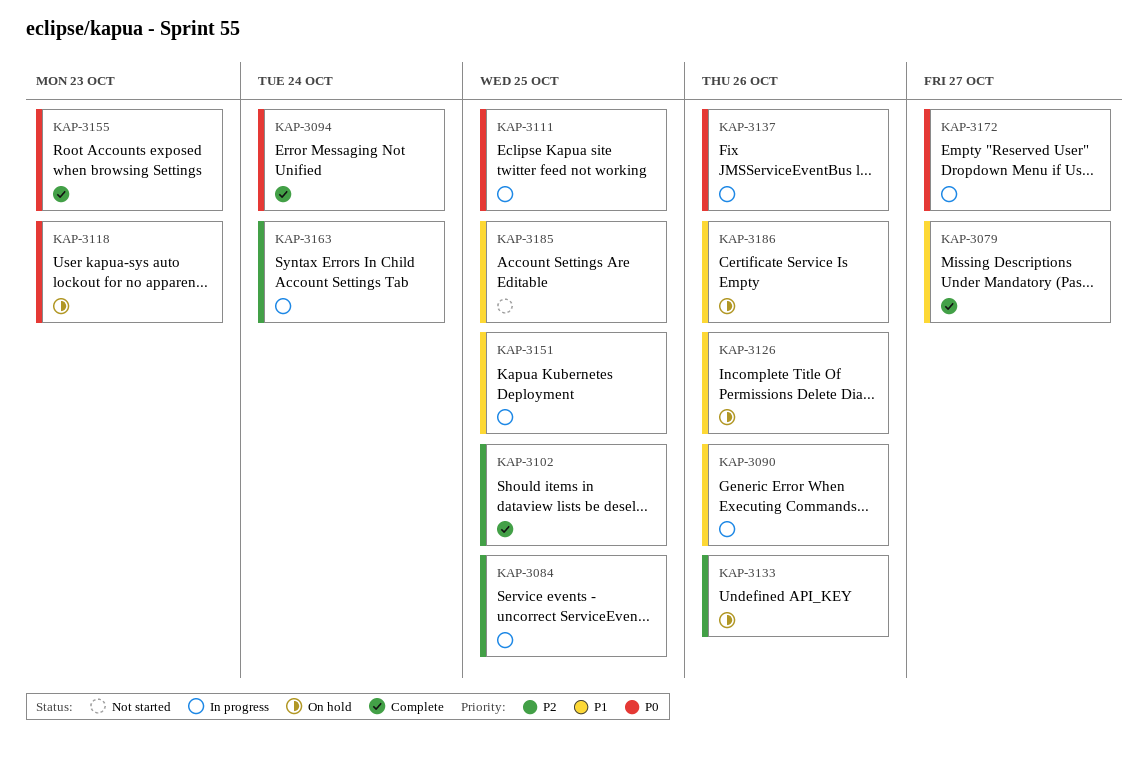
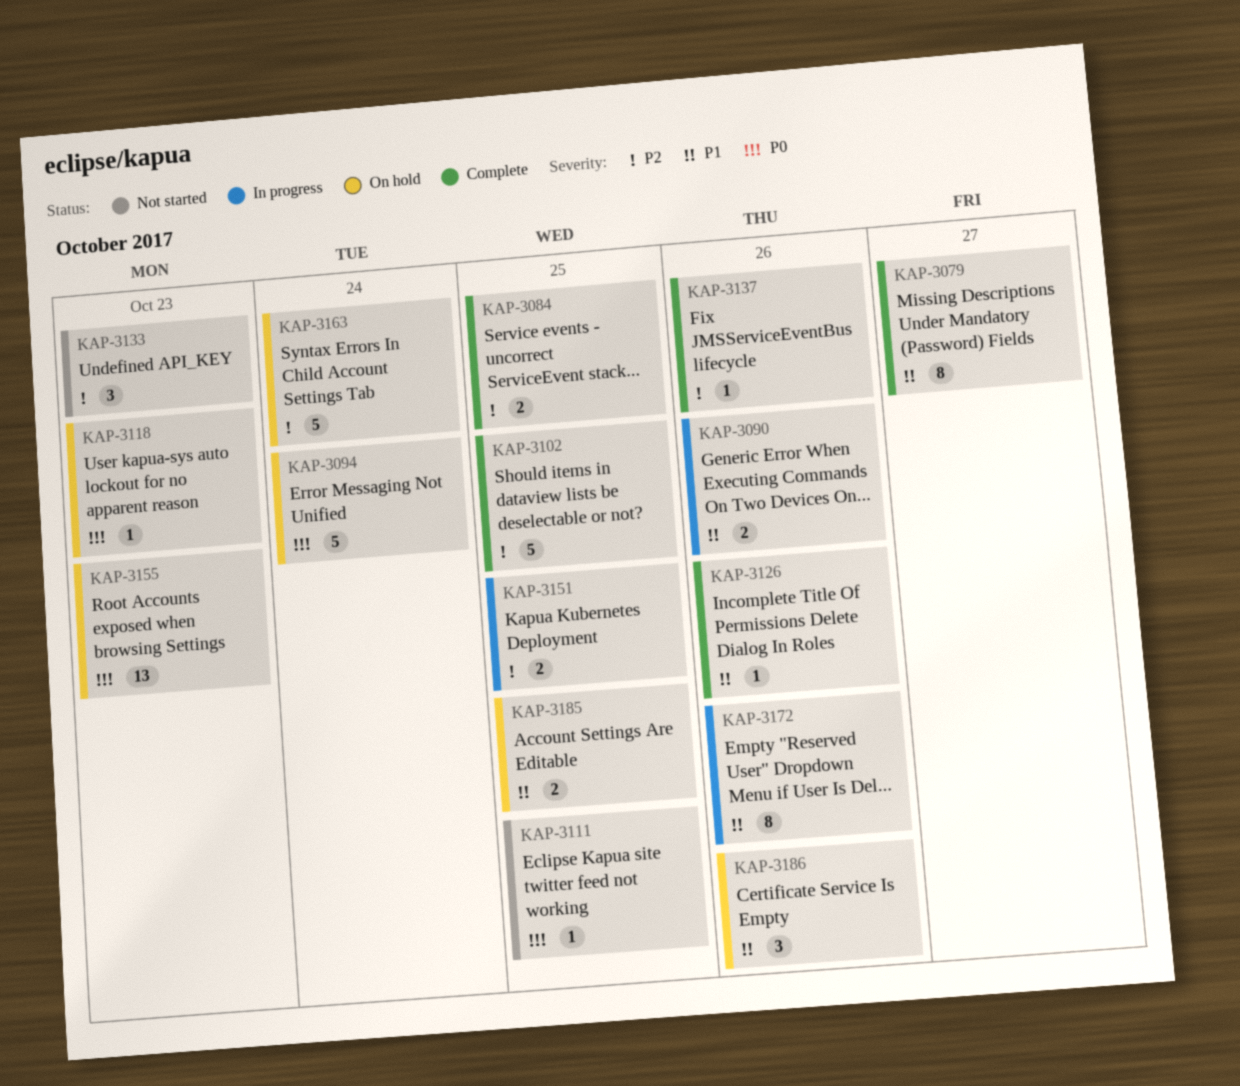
KAP-3084, status: In progress -> Complete
KAP-3094, status: Complete -> On hold
KAP-3111, status: In progress -> Not started
KAP-3126, status: On hold -> Complete
KAP-3133, status: On hold -> Not started
KAP-3133, due: Oct 26 -> Oct 23
KAP-3137, status: In progress -> Complete
KAP-3137, priority: P0 -> P2
KAP-3151, priority: P1 -> P2
KAP-3155, status: Complete -> On hold
KAP-3163, status: In progress -> On hold
KAP-3172, priority: P0 -> P1
KAP-3172, due: Oct 27 -> Oct 26
KAP-3185, status: Not started -> On hold

